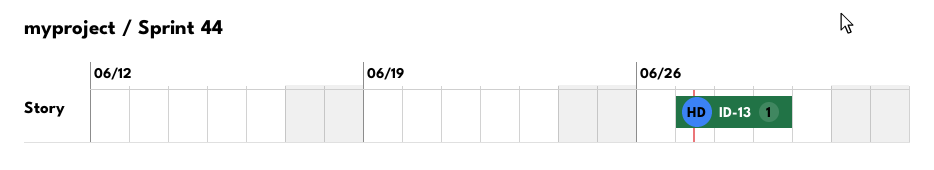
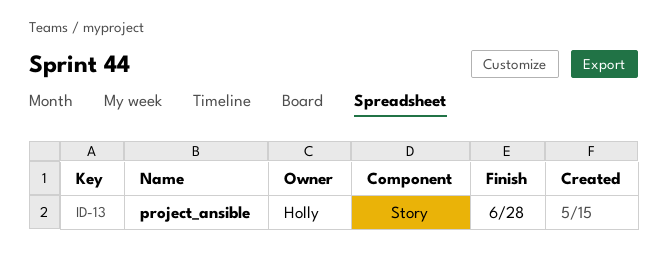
ID-13, due: Jun 29 -> Jun 28

